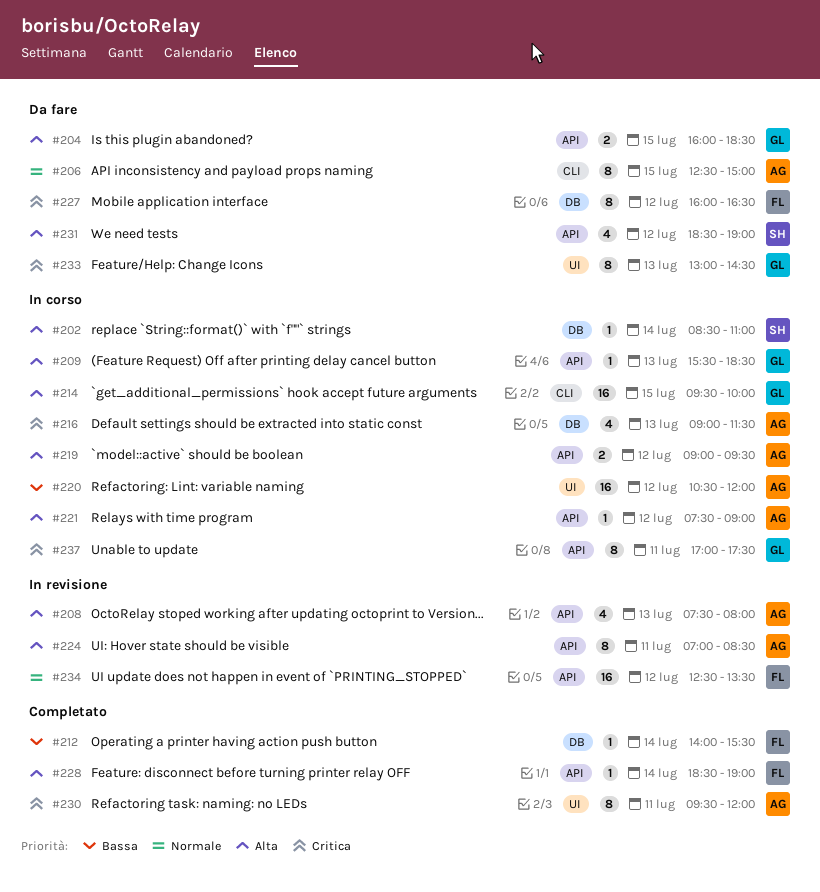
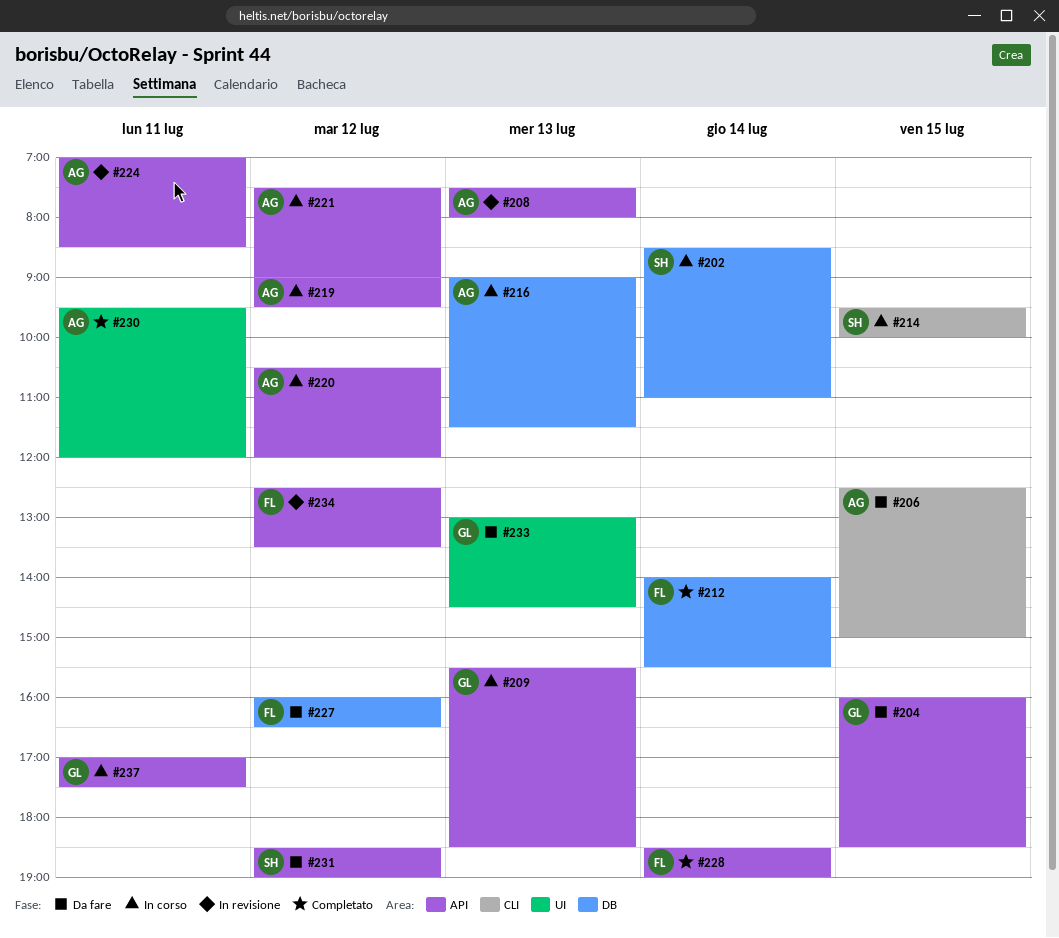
#214, owner: GL -> SH
#220, label: UI -> API

